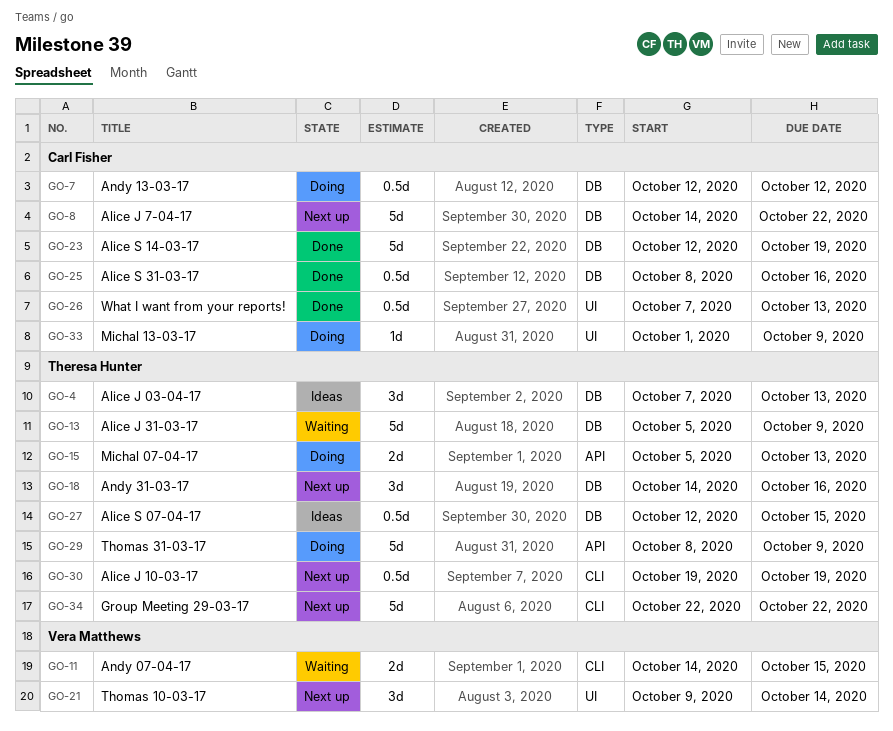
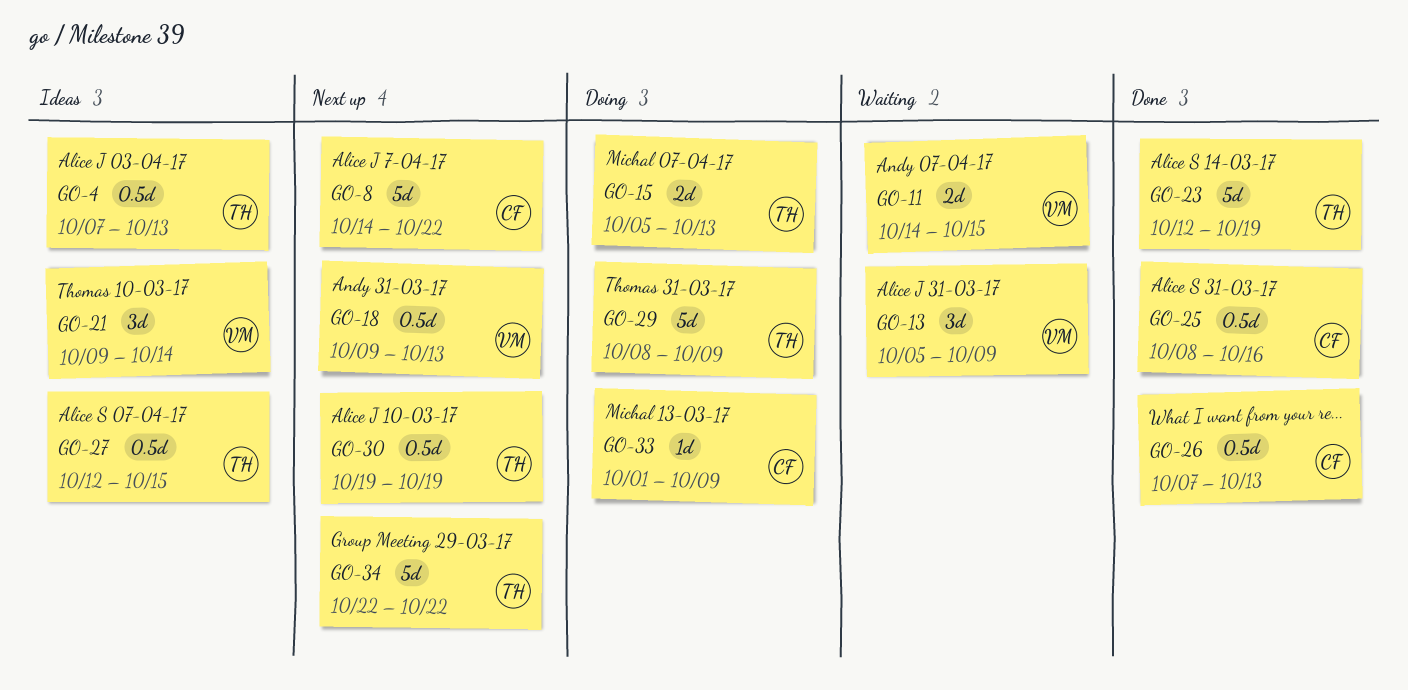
GO-4, estimate: 3d -> 0.5d
GO-7: present -> none
GO-13, owner: Theresa Hunter -> Vera Matthews
GO-13, estimate: 5d -> 3d
GO-18, owner: Theresa Hunter -> Vera Matthews
GO-18, estimate: 3d -> 0.5d
GO-18, start: Oct 14 -> Oct 9
GO-18, due: Oct 16 -> Oct 13
GO-21, status: Next up -> Ideas
GO-23, owner: Carl Fisher -> Theresa Hunter

